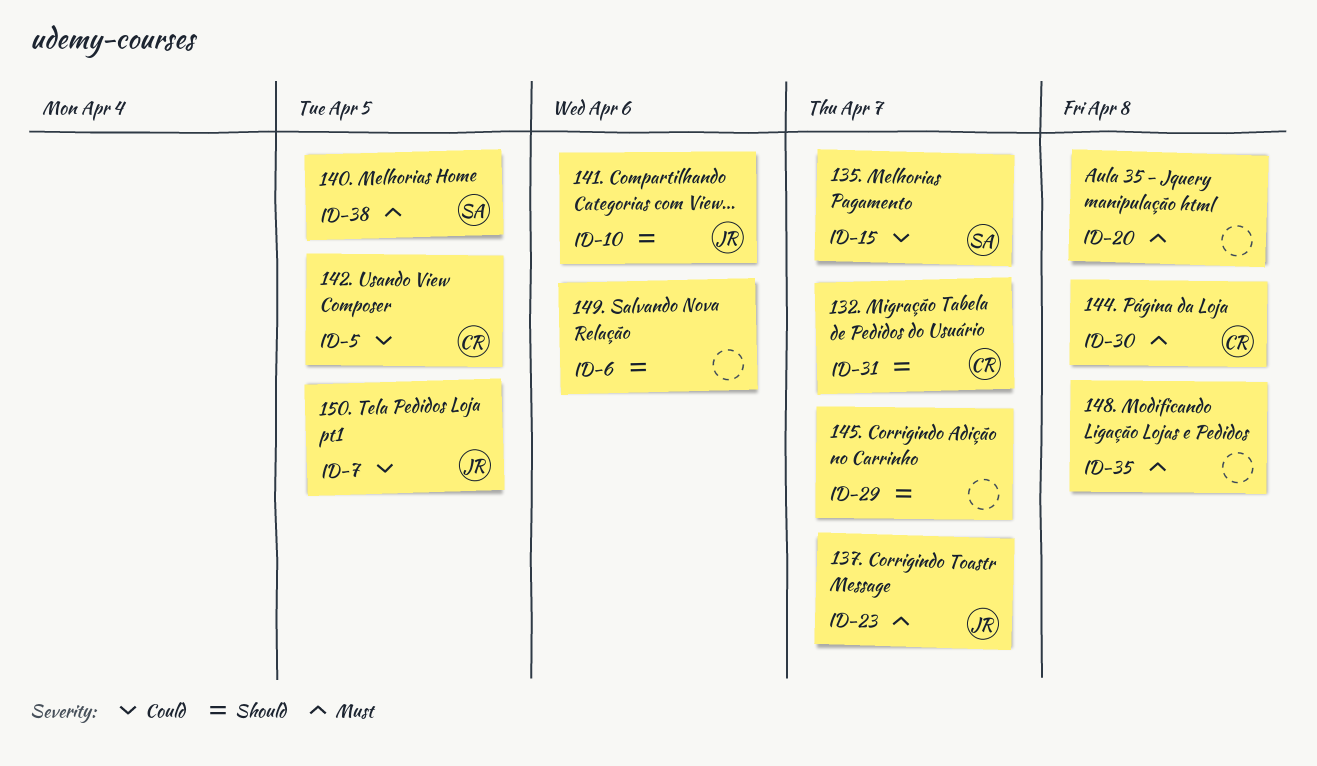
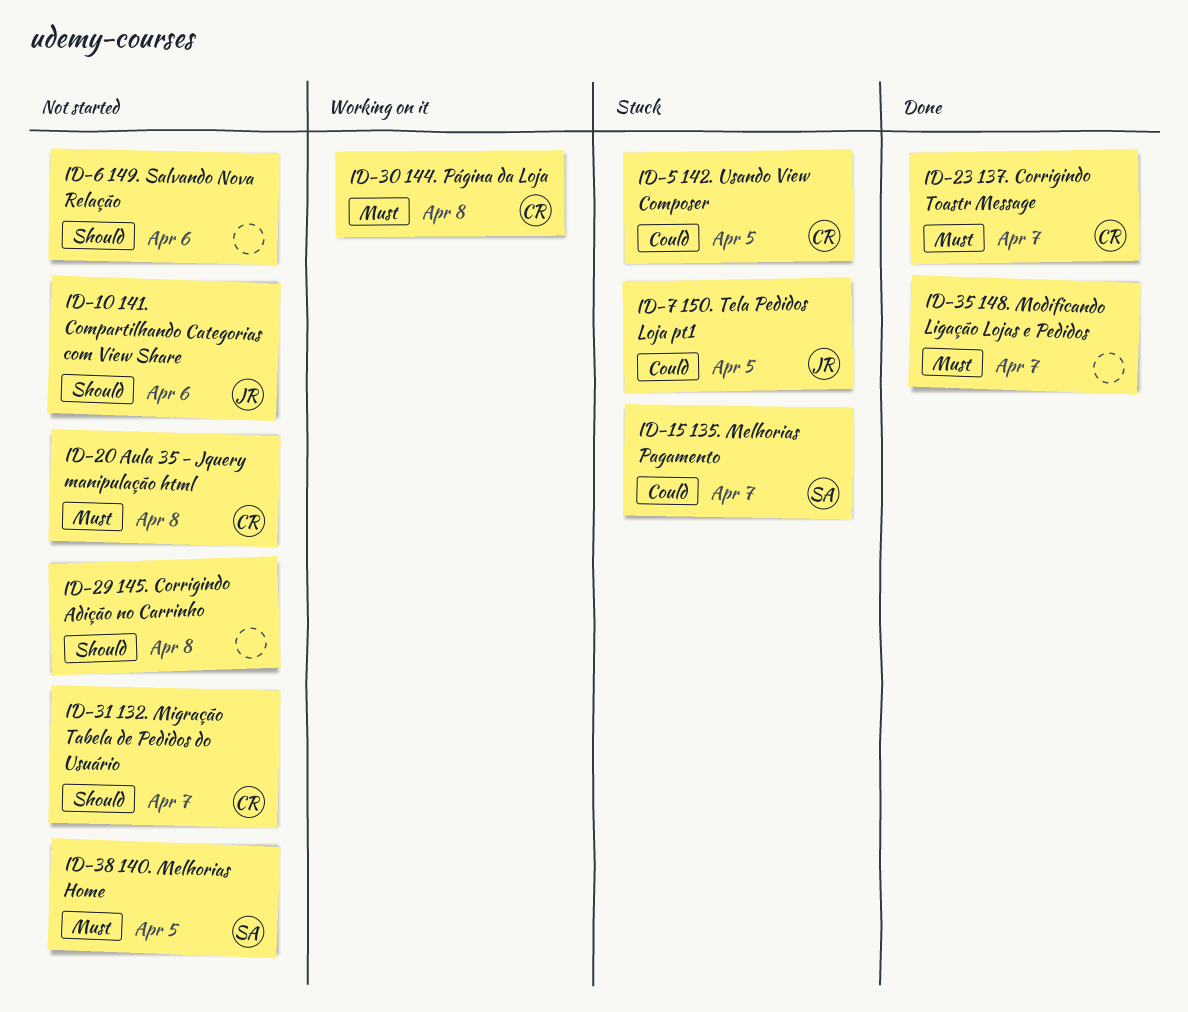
ID-20, owner: none -> CR
ID-23, owner: JR -> CR
ID-29, due: Apr 7 -> Apr 8
ID-35, due: Apr 8 -> Apr 7

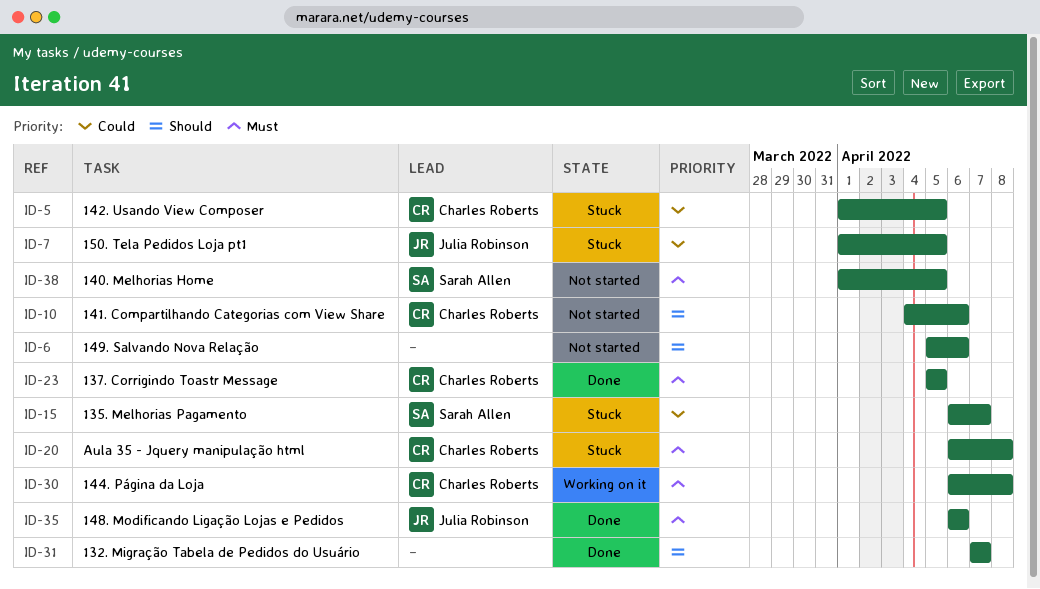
ID-10, owner: Julia Robinson -> Charles Roberts
ID-20, status: Not started -> Stuck
ID-23, due: Apr 7 -> Apr 5
ID-29: present -> none
ID-31, status: Not started -> Done
ID-31, owner: Charles Roberts -> none
ID-35, owner: none -> Julia Robinson
ID-35, due: Apr 7 -> Apr 6

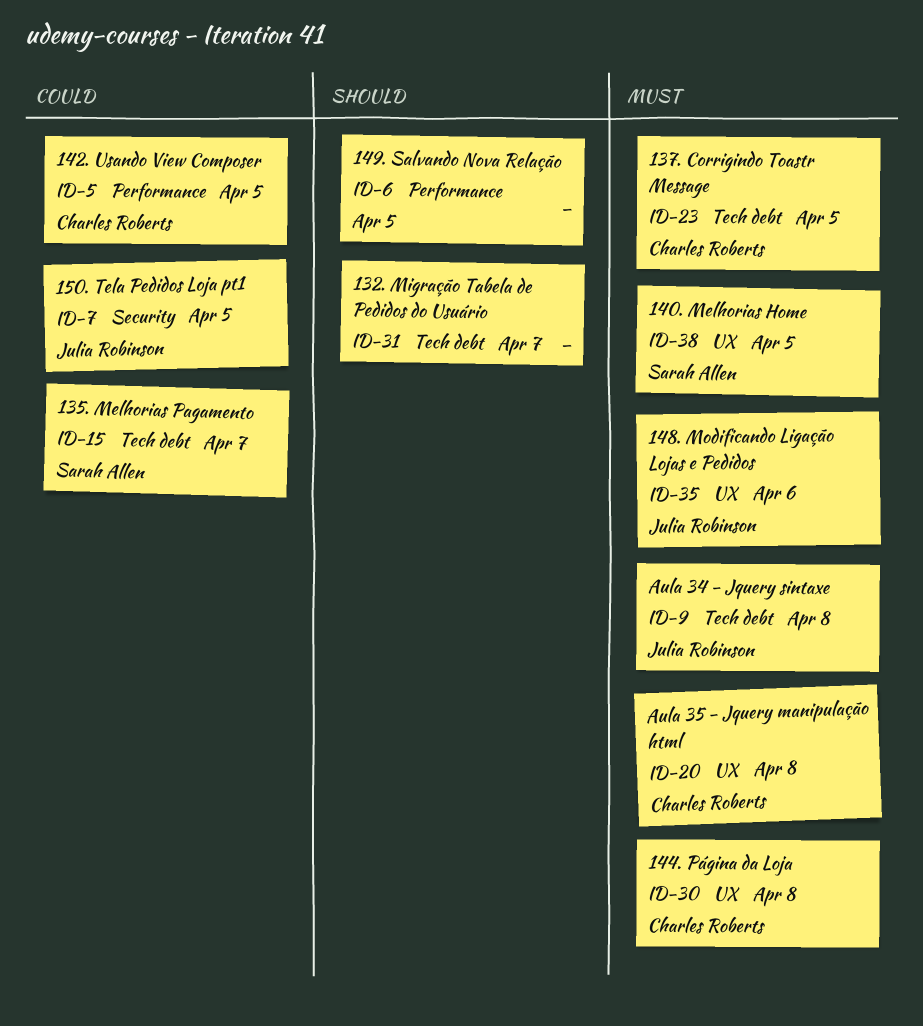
ID-6, due: Apr 6 -> Apr 5
ID-9: none -> present
ID-10: present -> none

